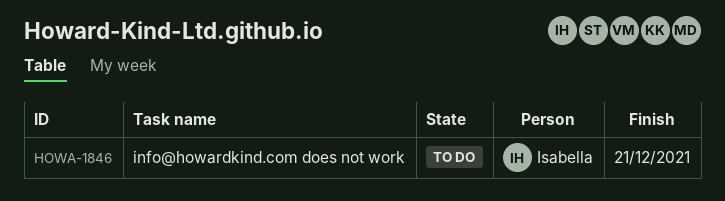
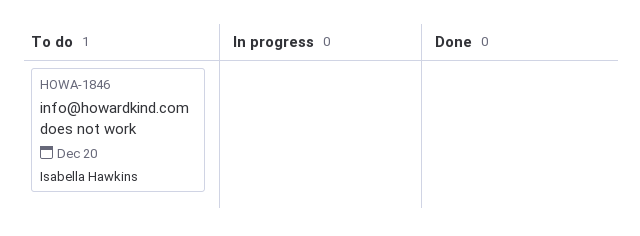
HOWA-1846, due: Dec 21 -> Dec 20

